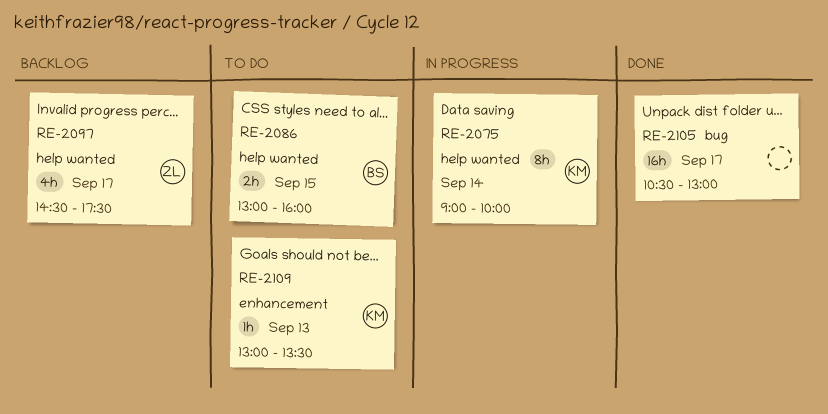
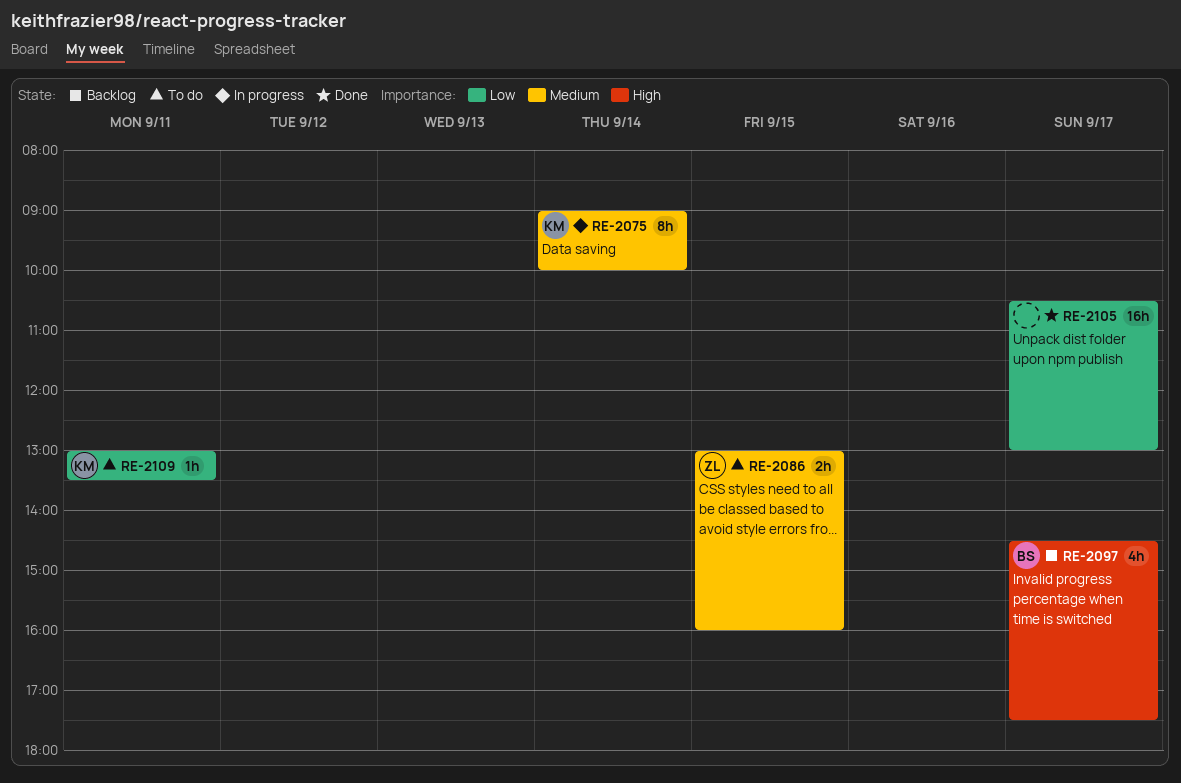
RE-2086, owner: BS -> ZL
RE-2097, owner: ZL -> BS
RE-2109, day: Sep 13 -> Sep 11

